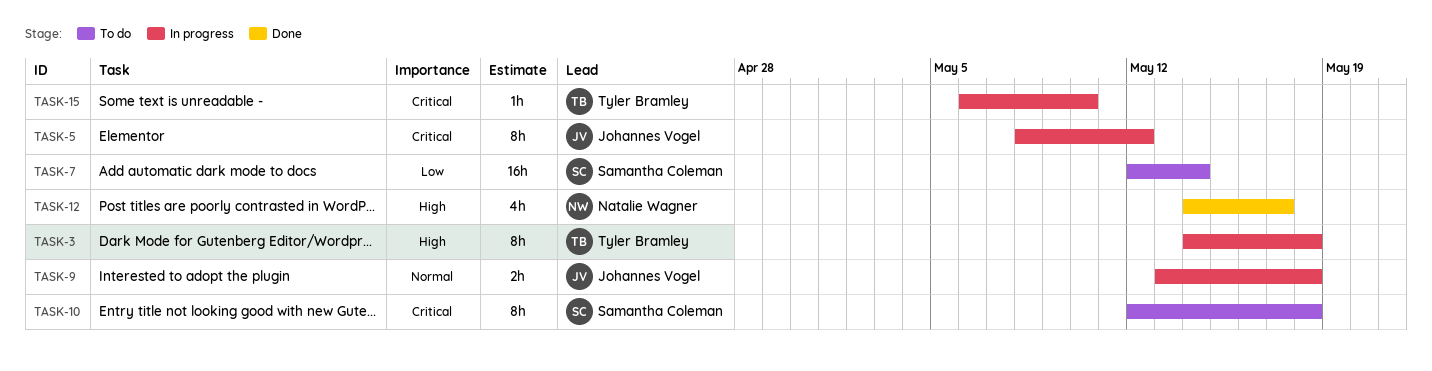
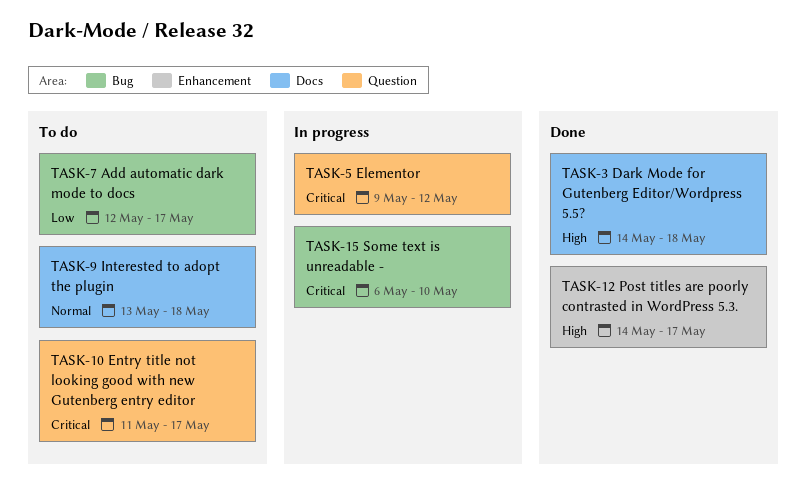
TASK-3, status: In progress -> Done
TASK-5, start: May 8 -> May 9
TASK-7, due: May 14 -> May 17
TASK-9, status: In progress -> To do
TASK-10, start: May 12 -> May 11
TASK-10, due: May 18 -> May 17

